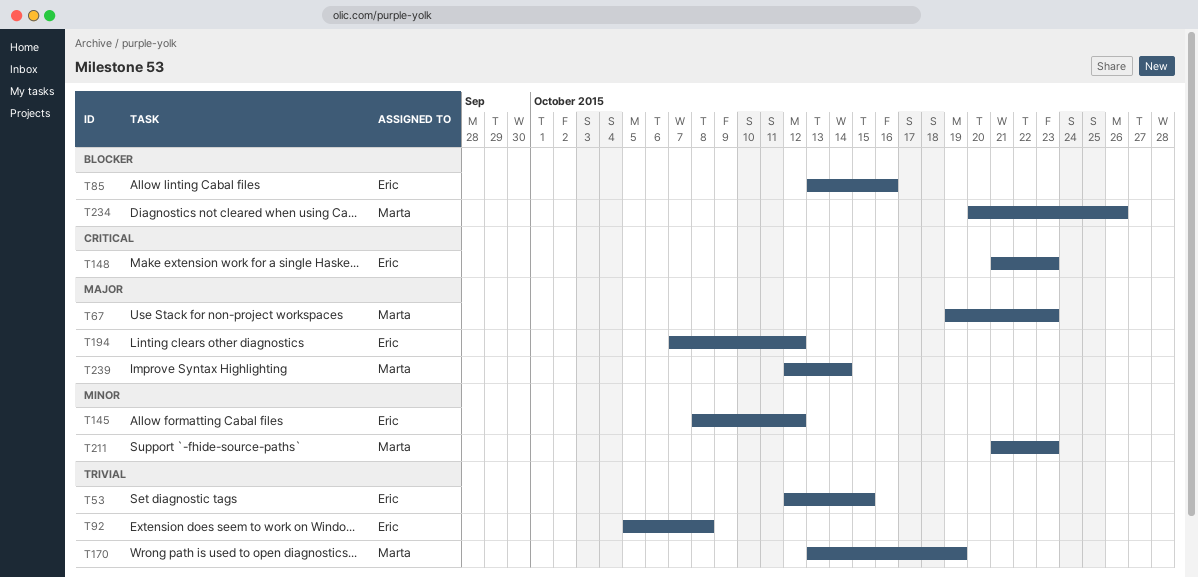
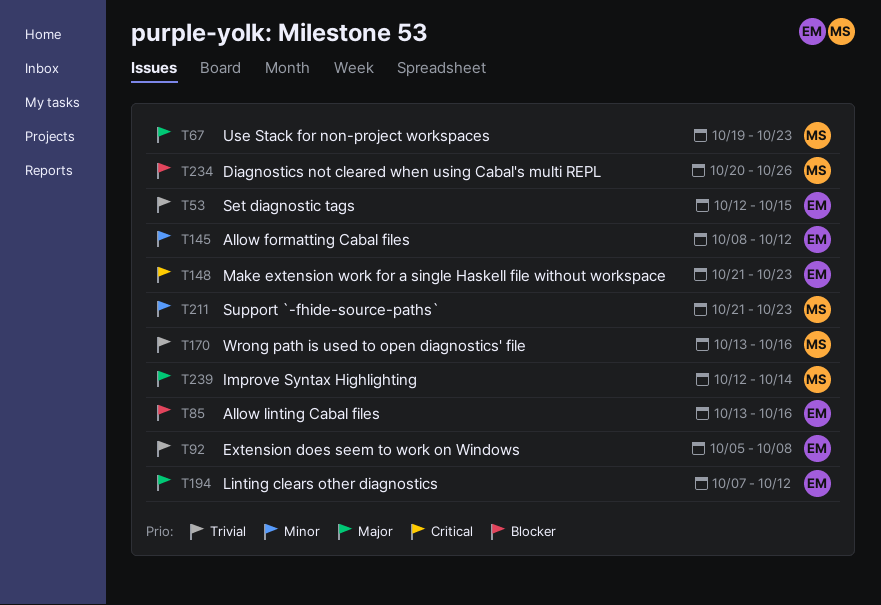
T170, due: Oct 19 -> Oct 16

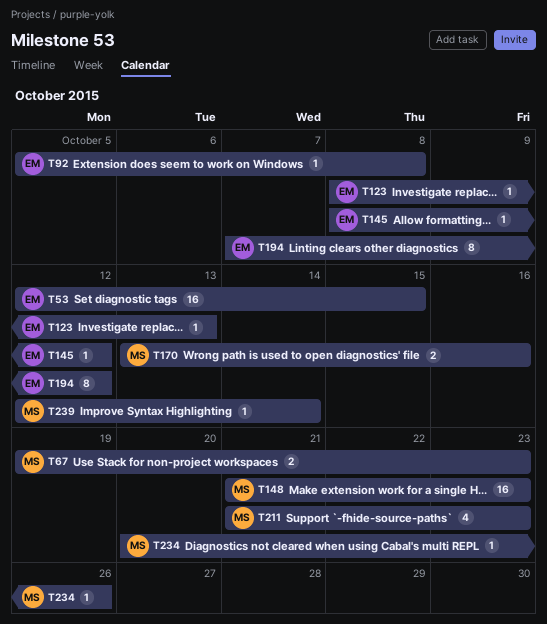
T85: present -> none
T123: none -> present
T148, owner: EM -> MS

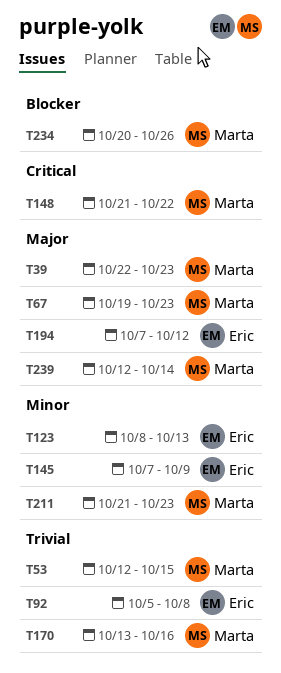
T39: none -> present
T53, owner: Eric -> Marta
T145, start: Oct 8 -> Oct 7
T145, due: Oct 12 -> Oct 9
T148, due: Oct 23 -> Oct 22

